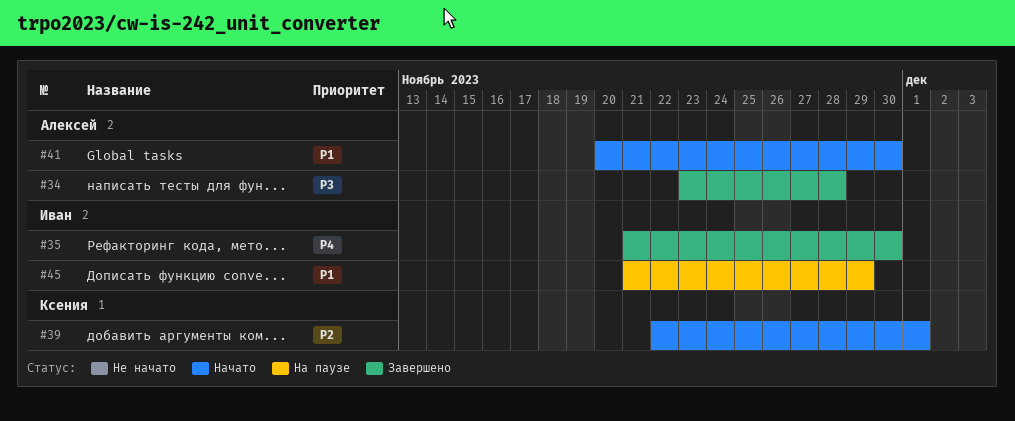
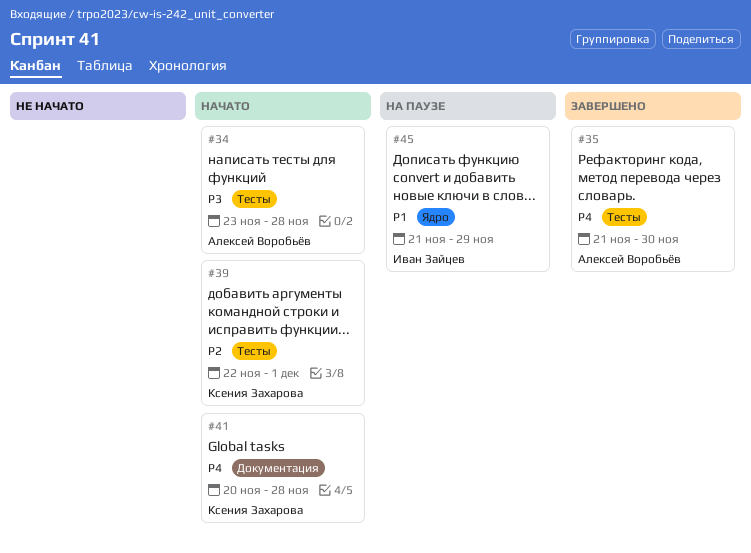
#34, status: Завершено -> Начато
#35, owner: Иван Зайцев -> Алексей Воробьёв
#41, owner: Алексей Воробьёв -> Ксения Захарова
#41, priority: P1 -> P4
#41, due: Nov 30 -> Nov 28

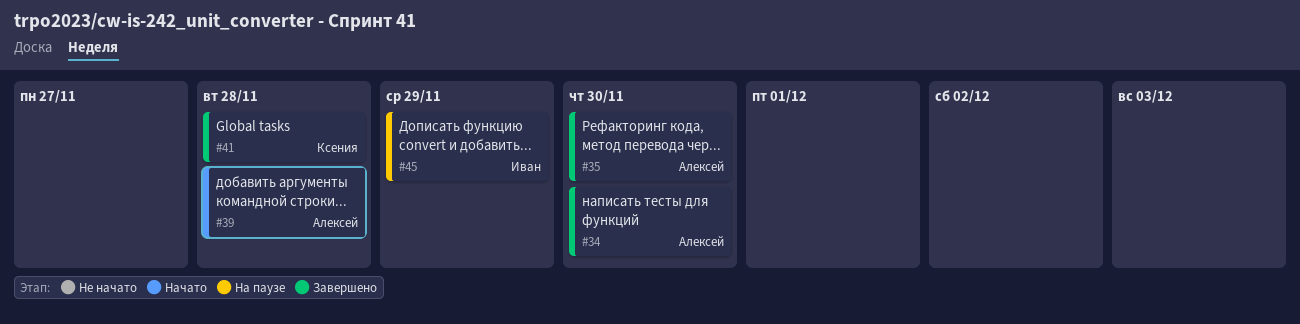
#34, status: Начато -> Завершено
#34, due: Nov 28 -> Nov 30
#39, owner: Ксения Захарова -> Алексей Воробьёв
#39, due: Dec 1 -> Nov 28
#41, status: Начато -> Завершено

